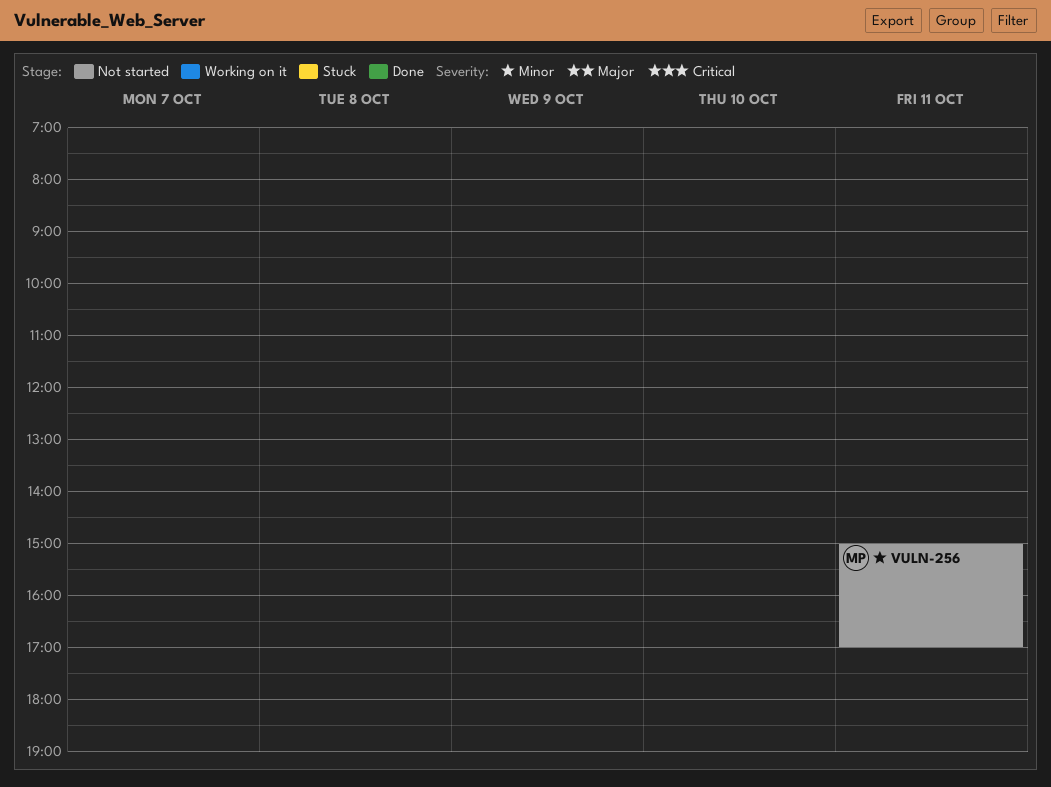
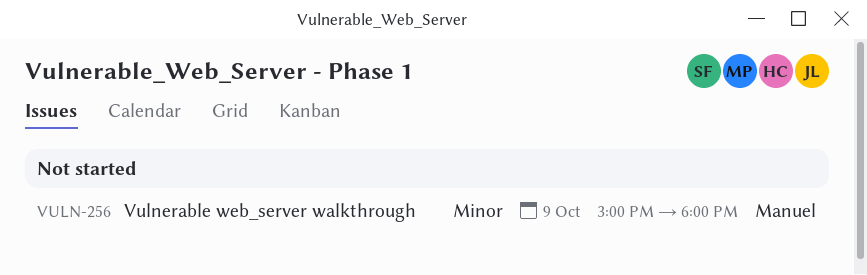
VULN-256, day: Oct 11 -> Oct 9
VULN-256, ends: 17:00 -> 18:00

